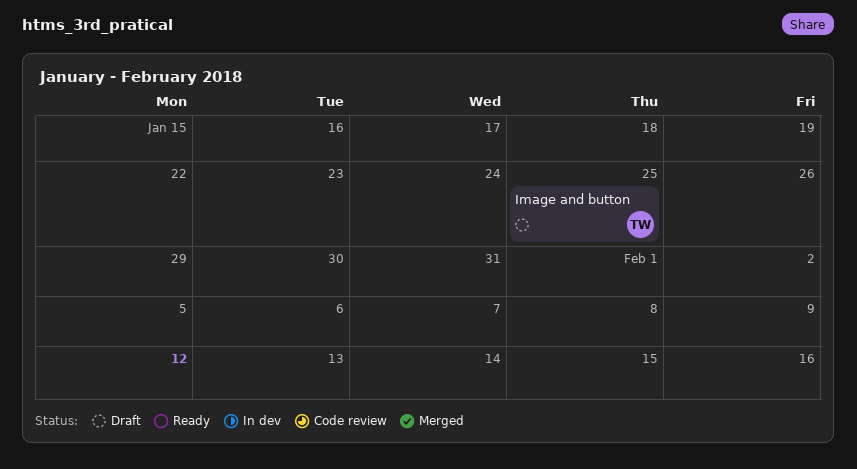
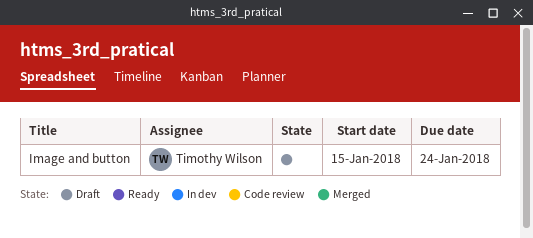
Image and button, due: Jan 25 -> Jan 24

